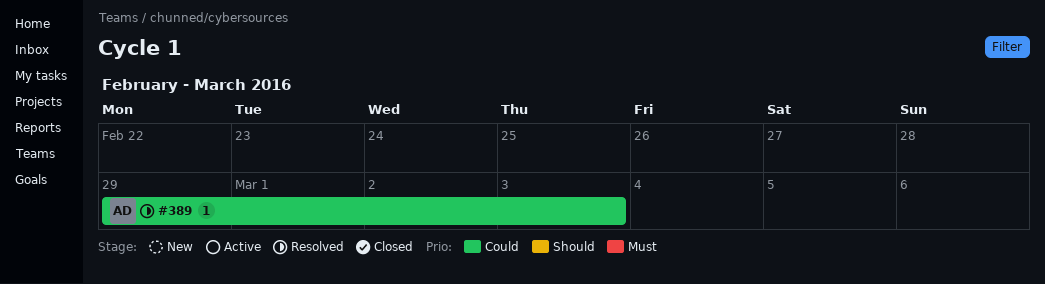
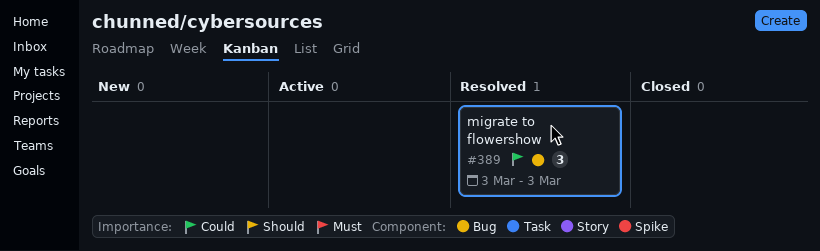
#389, estimate: 1 -> 3
#389, start: Feb 29 -> Mar 3

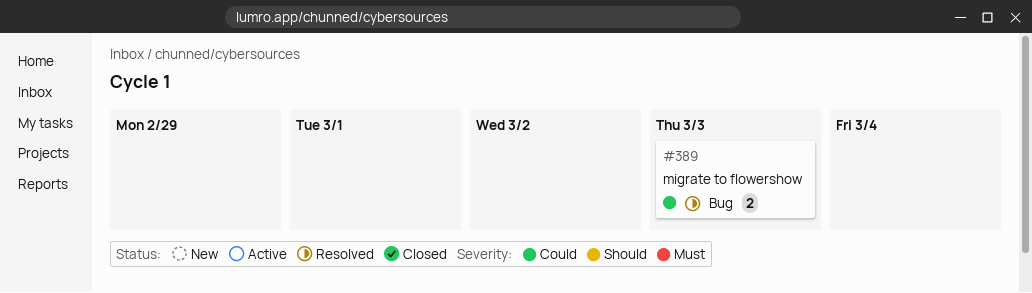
#389, estimate: 3 -> 2

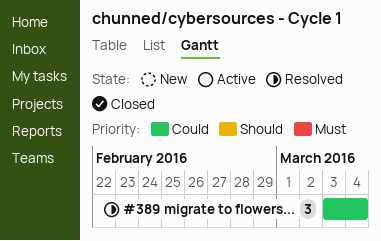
#389, estimate: 2 -> 3
#389, due: Mar 3 -> Mar 4

